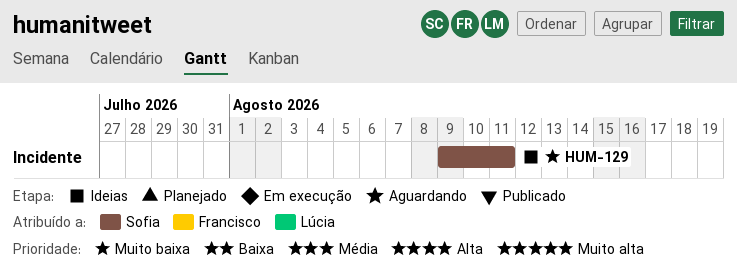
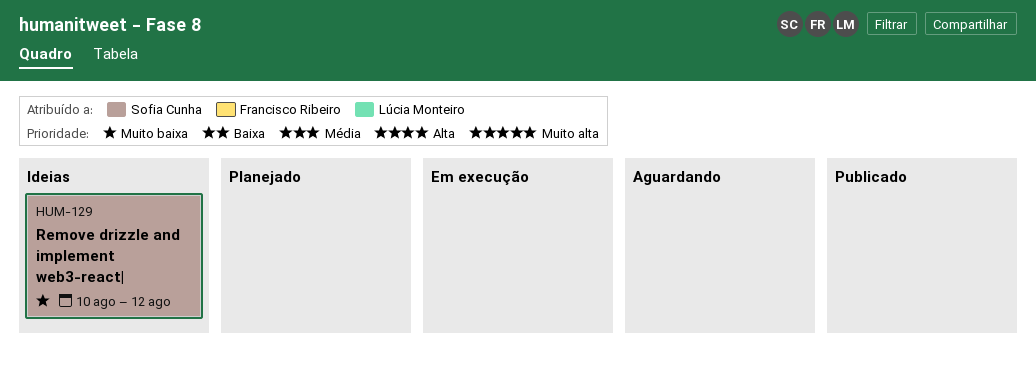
HUM-129, start: Aug 9 -> Aug 10
HUM-129, due: Aug 11 -> Aug 12

